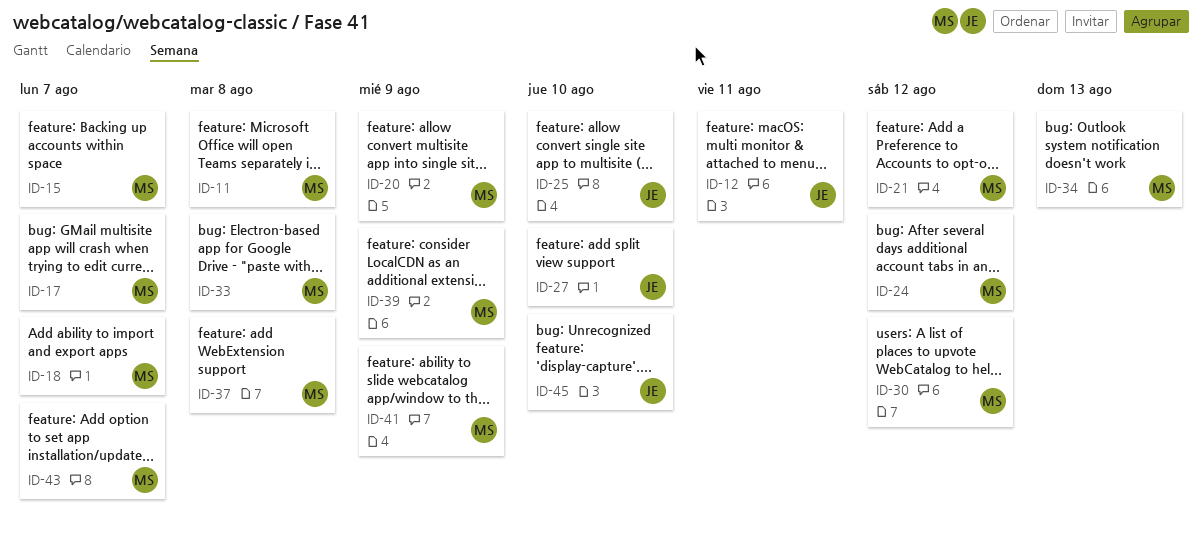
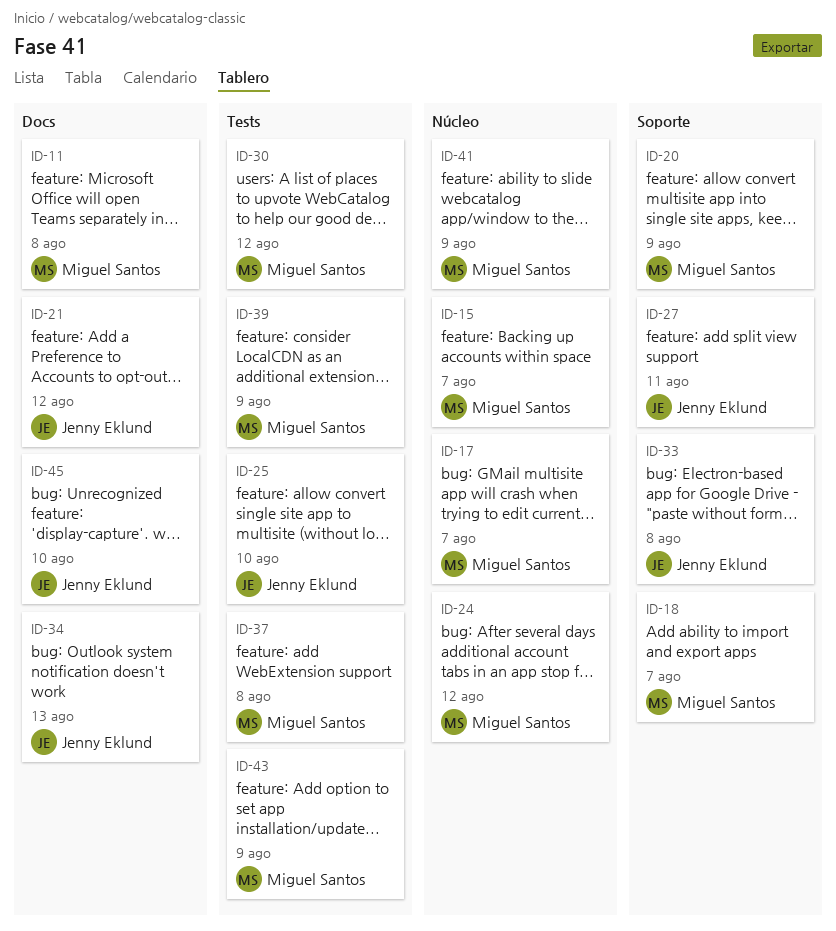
ID-12: present -> none
ID-21, owner: Miguel Santos -> Jenny Eklund
ID-27, due: Aug 10 -> Aug 11
ID-33, owner: Miguel Santos -> Jenny Eklund
ID-34, owner: Miguel Santos -> Jenny Eklund
ID-43, due: Aug 7 -> Aug 9

